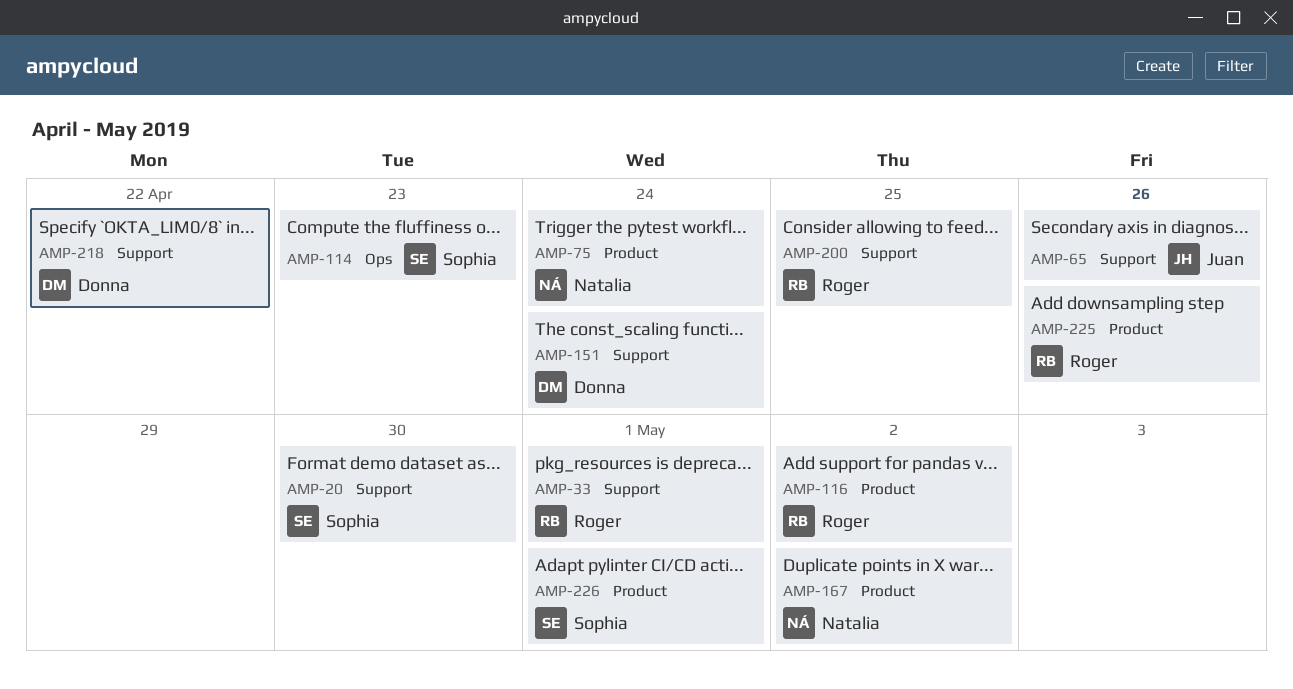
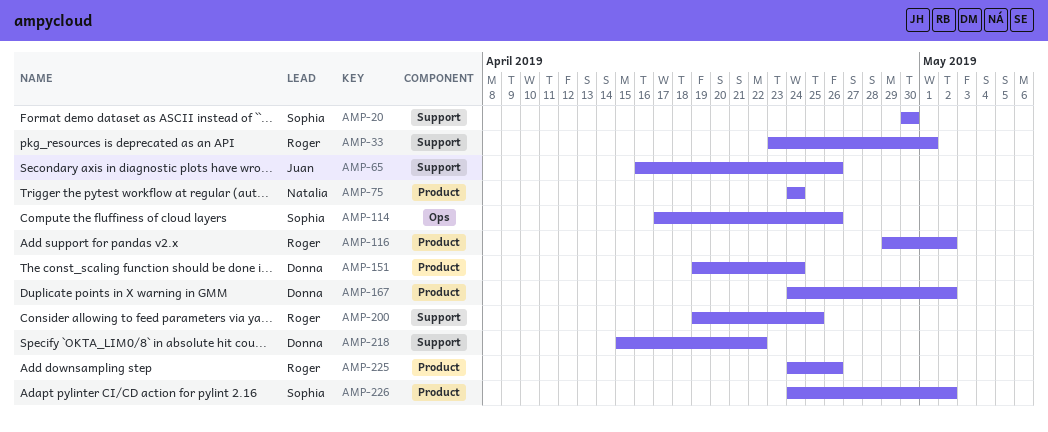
AMP-114, due: Apr 23 -> Apr 26
AMP-151, label: Support -> Product
AMP-167, owner: Natalia -> Donna
AMP-226, due: May 1 -> May 2

